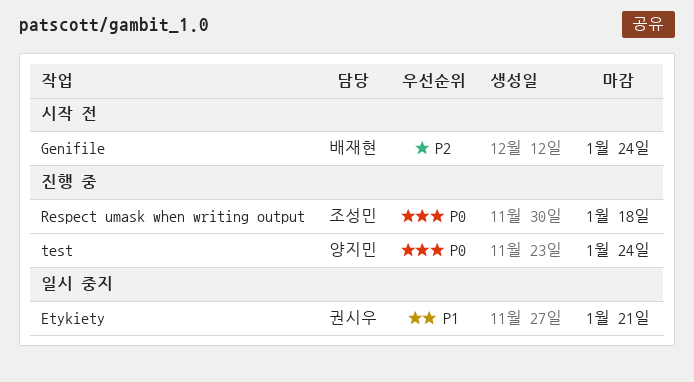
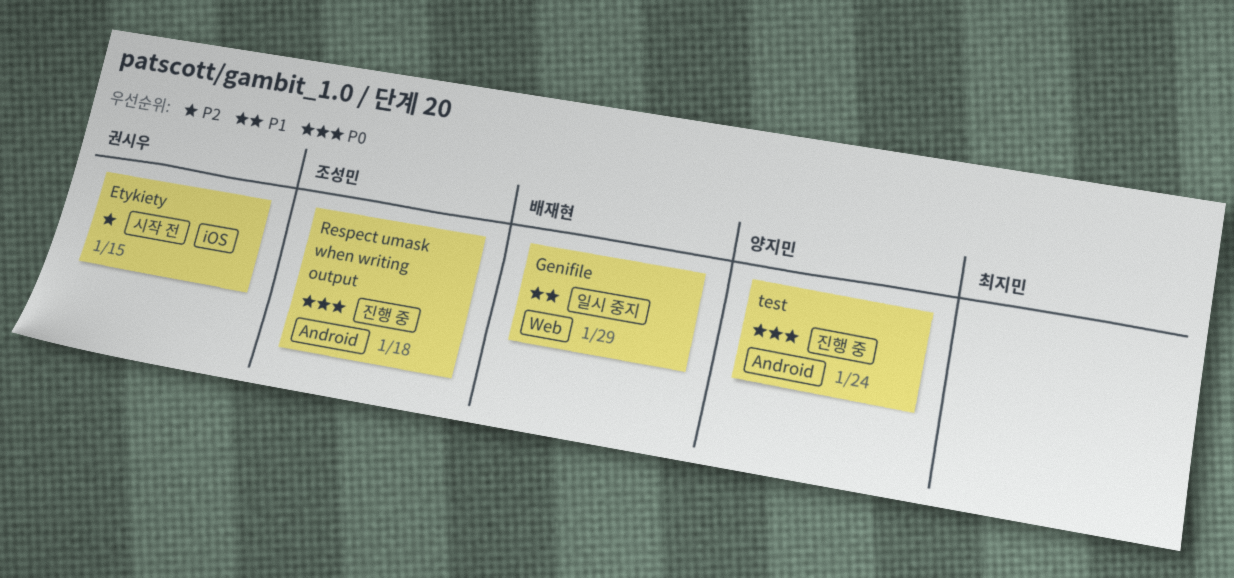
Etykiety, status: 일시 중지 -> 시작 전
Etykiety, priority: P1 -> P2
Etykiety, due: Jan 21 -> Jan 15
Genifile, status: 시작 전 -> 일시 중지
Genifile, priority: P2 -> P1
Genifile, due: Jan 24 -> Jan 29

